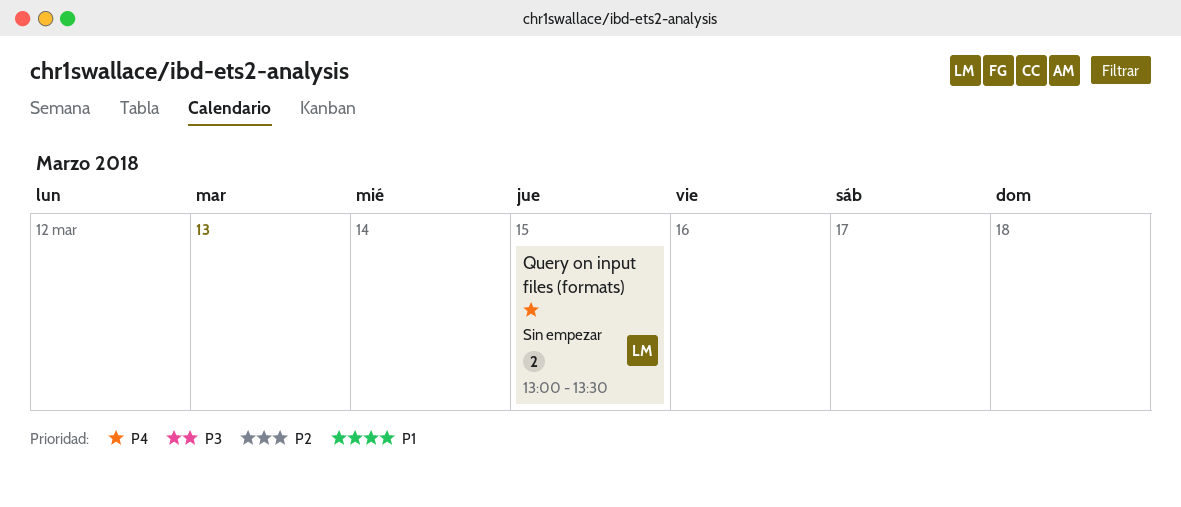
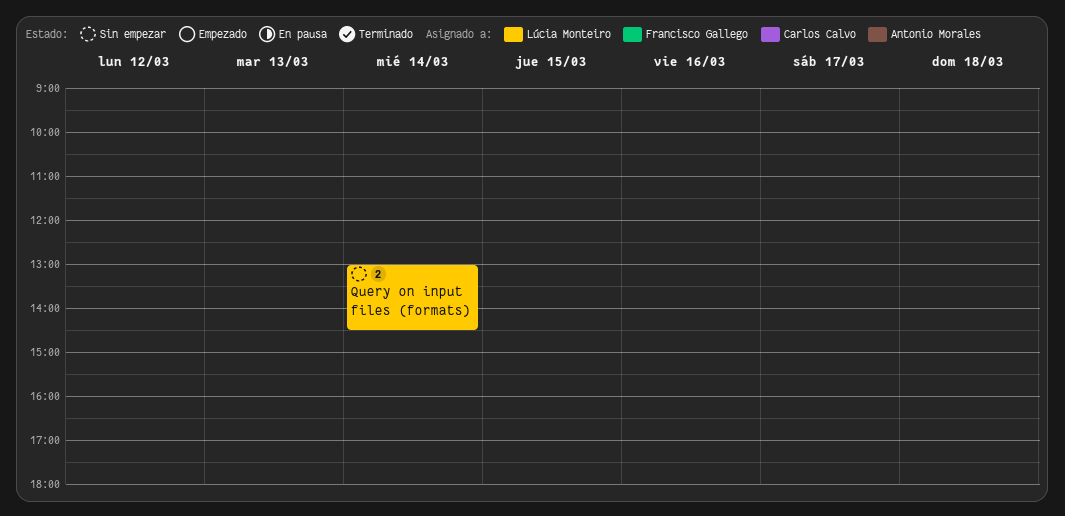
Query on input files (formats), day: Mar 15 -> Mar 14
Query on input files (formats), ends: 13:30 -> 14:30

